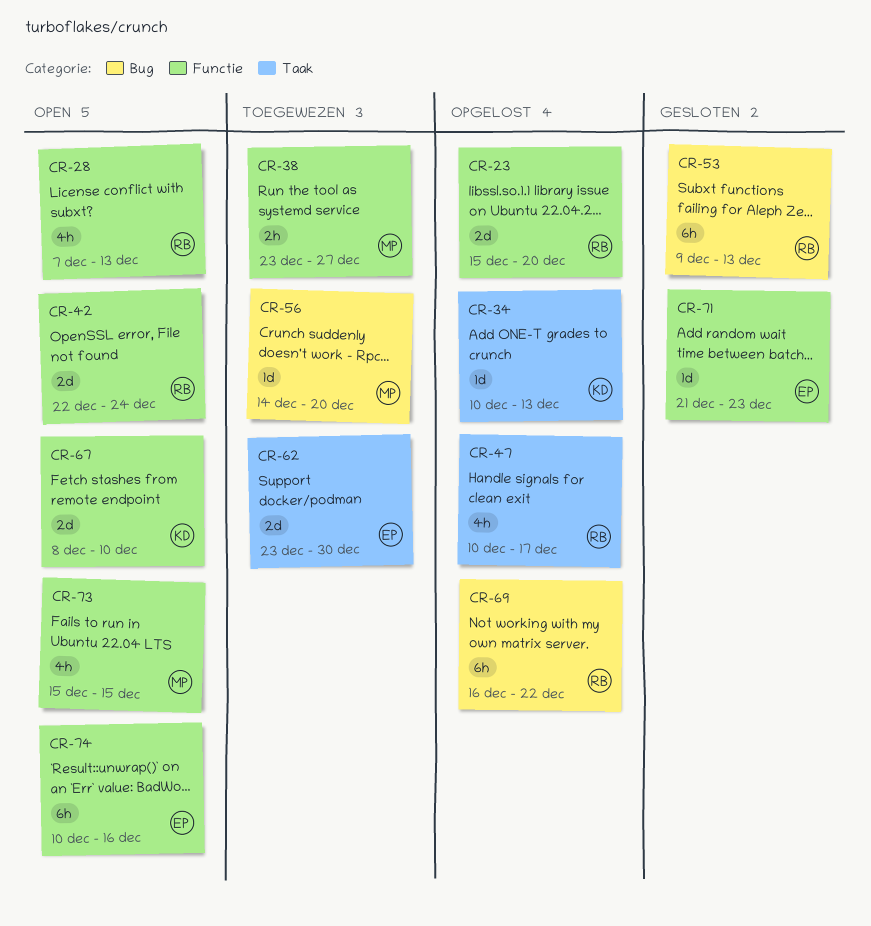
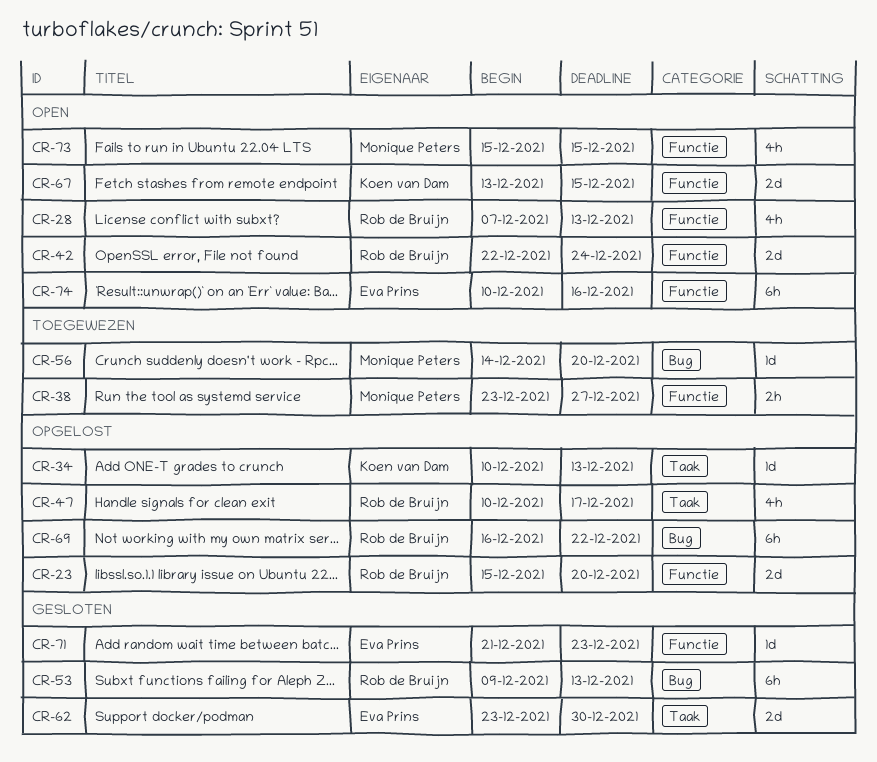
CR-62, status: Toegewezen -> Gesloten
CR-67, start: Dec 8 -> Dec 13
CR-67, due: Dec 10 -> Dec 15

